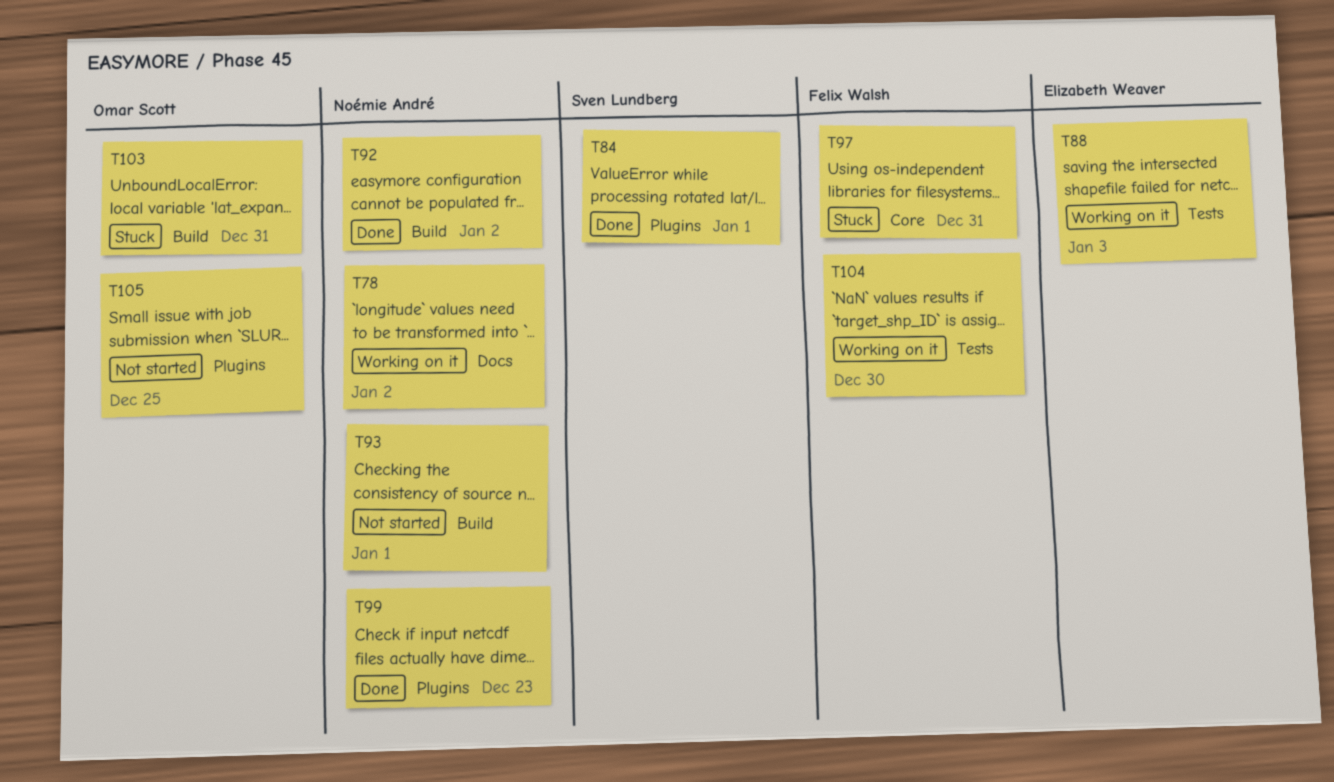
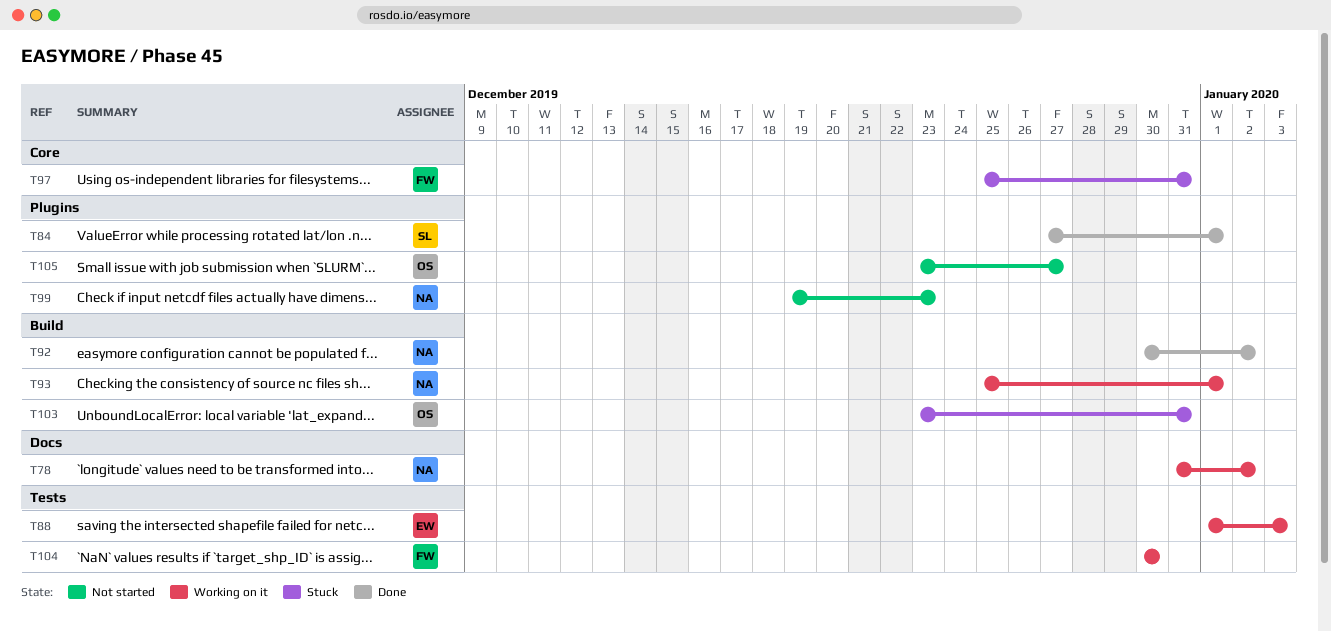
T93, status: Not started -> Working on it
T99, status: Done -> Not started
T105, due: Dec 25 -> Dec 27

